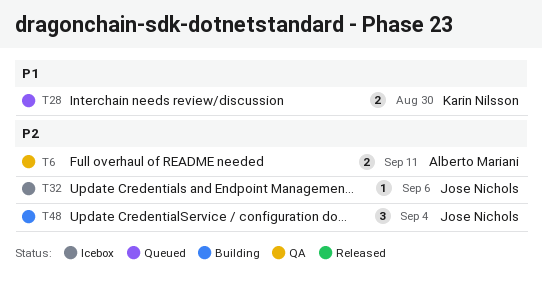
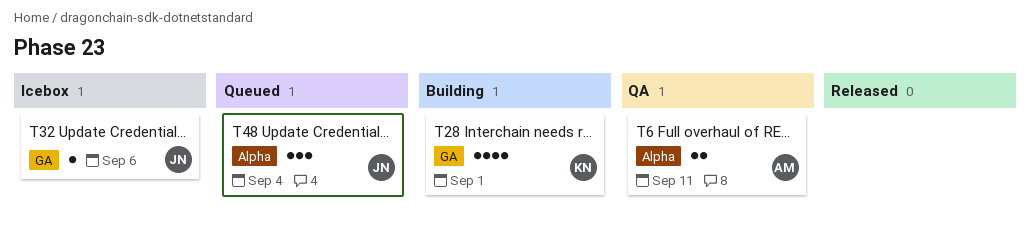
T28, status: Queued -> Building
T28, estimate: 2 -> 4
T28, due: Aug 30 -> Sep 1
T48, status: Building -> Queued

